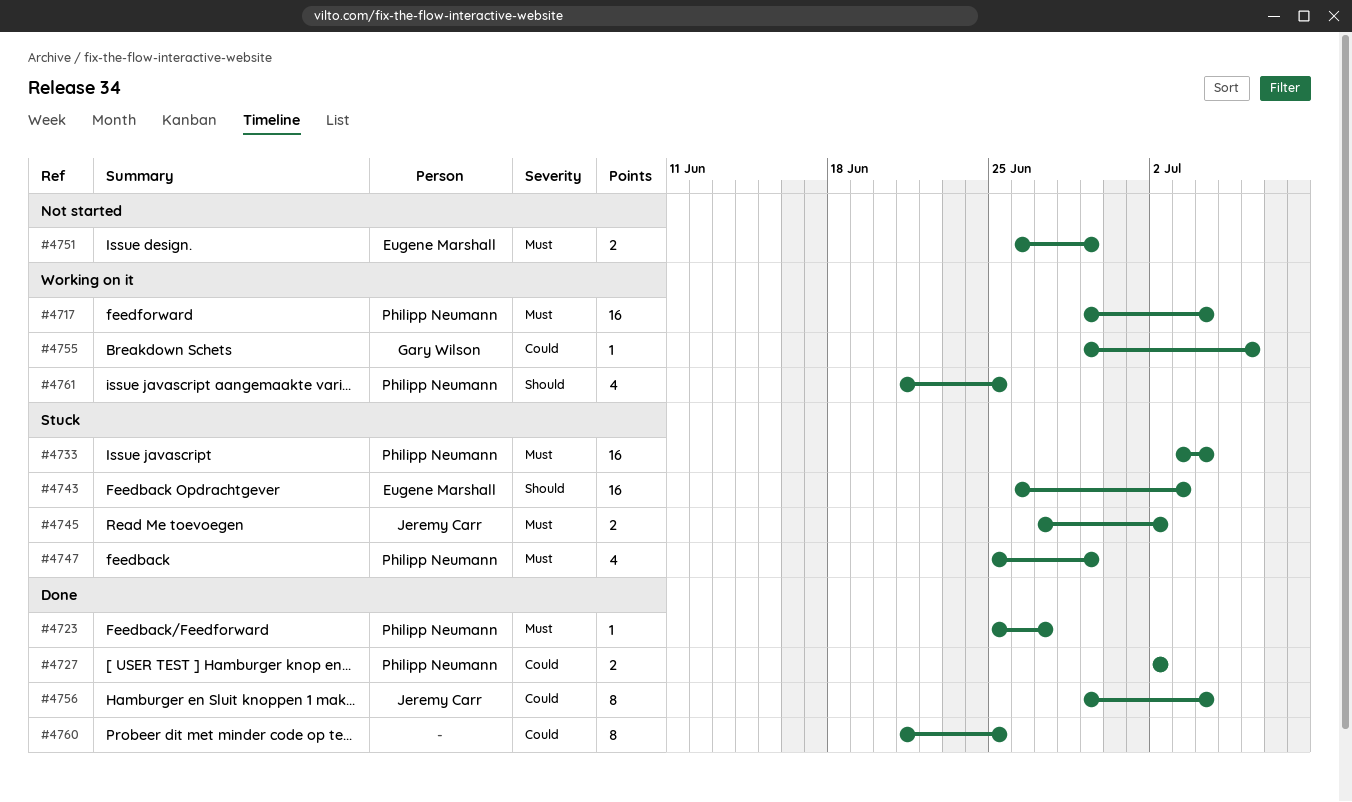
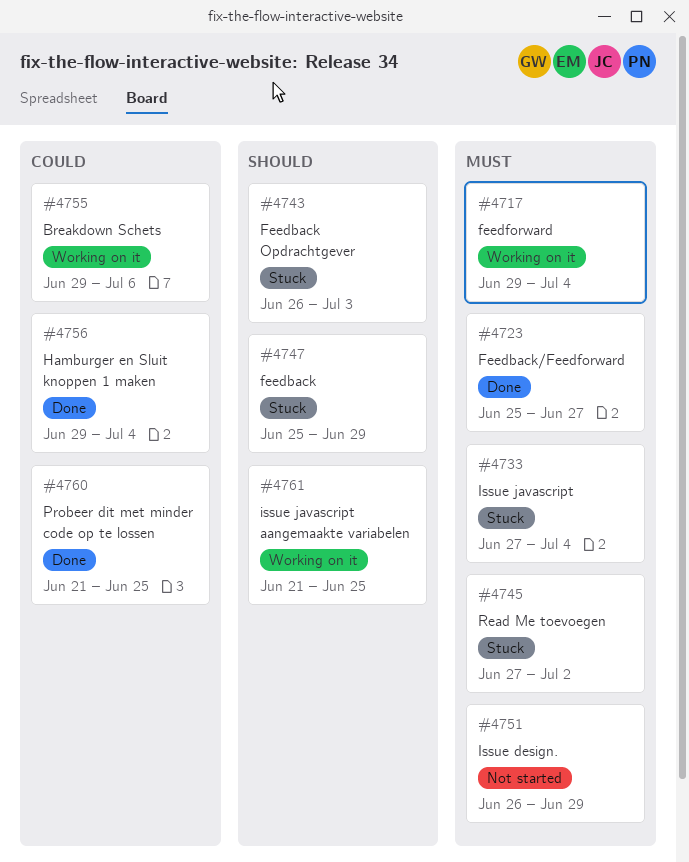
#4727: present -> none
#4733, start: Jul 3 -> Jun 27
#4747, priority: Must -> Should

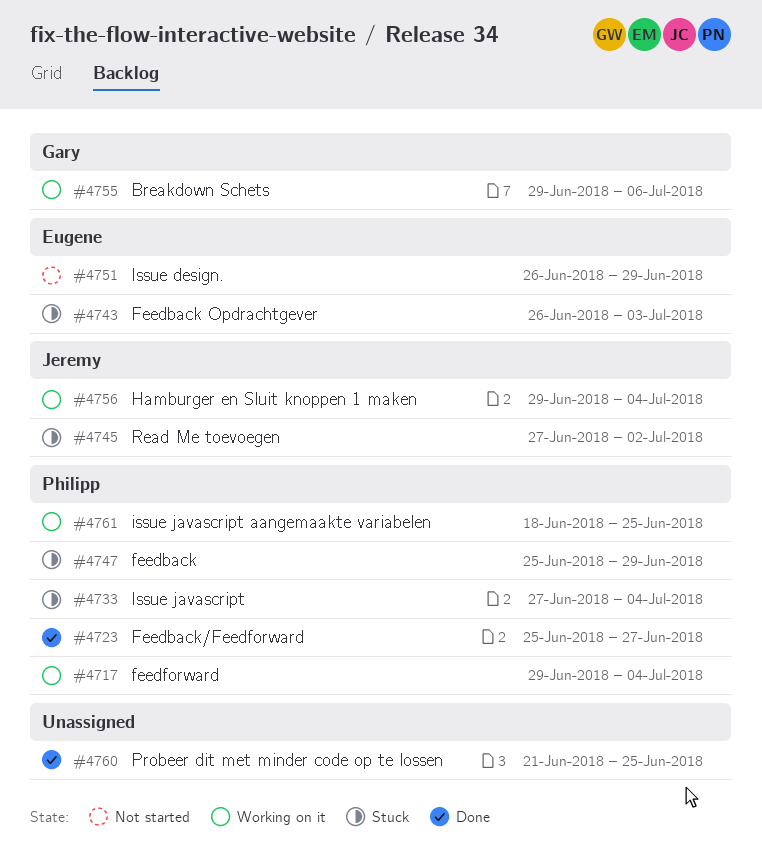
#4756, status: Done -> Working on it
#4761, start: Jun 21 -> Jun 18

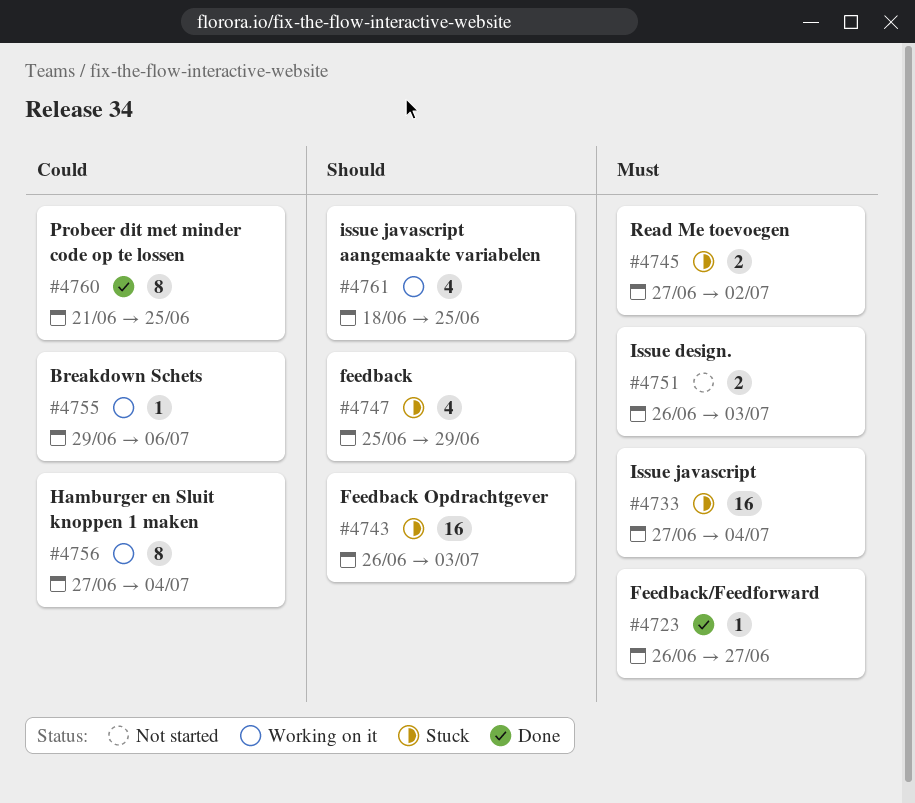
#4717: present -> none
#4723, start: Jun 25 -> Jun 26
#4751, due: Jun 29 -> Jul 3
#4756, start: Jun 29 -> Jun 27

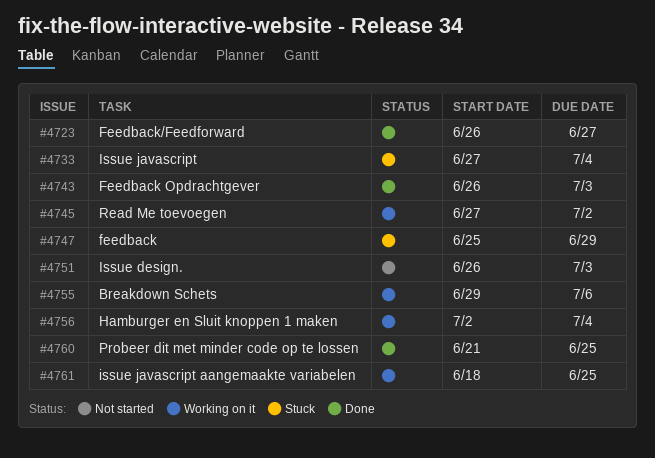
#4743, status: Stuck -> Done
#4745, status: Stuck -> Working on it
#4756, start: Jun 27 -> Jul 2

